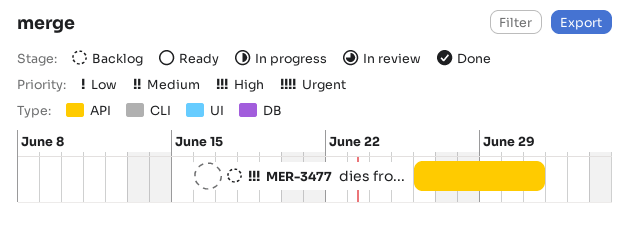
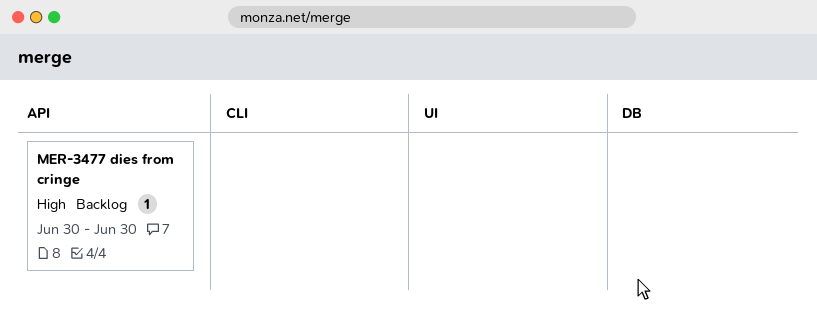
MER-3477, start: Jun 26 -> Jun 30
MER-3477, due: Jul 1 -> Jun 30

